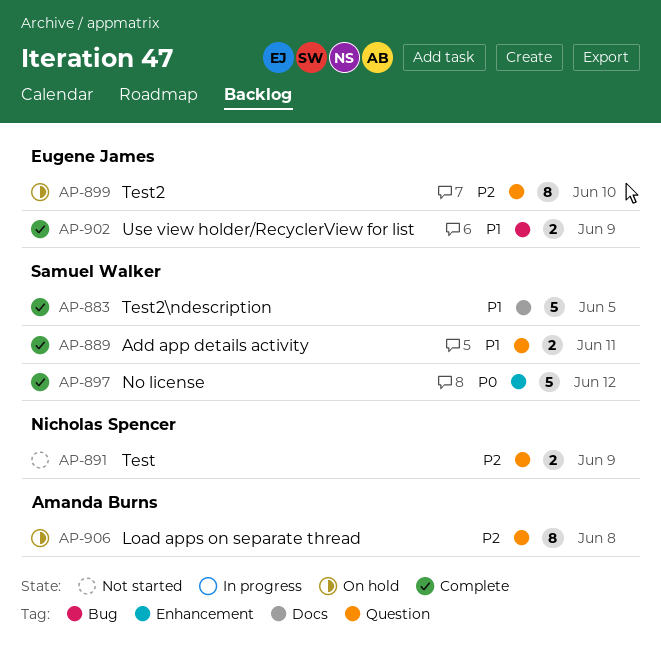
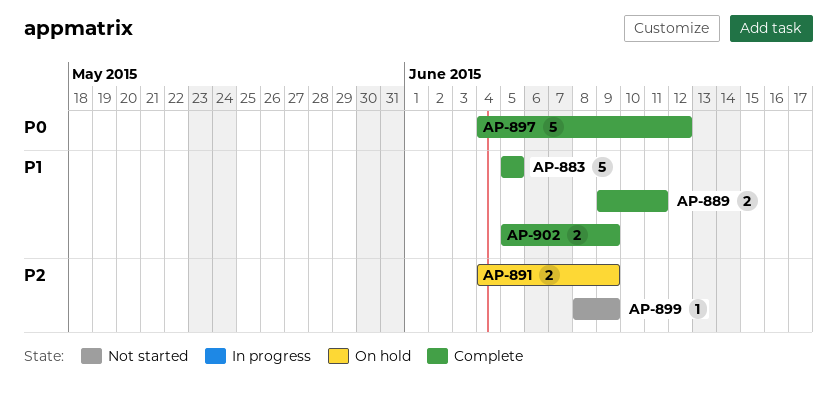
AP-891, status: Not started -> On hold
AP-899, status: On hold -> Not started
AP-899, estimate: 8 -> 1
AP-899, due: Jun 10 -> Jun 9
AP-906: present -> none

